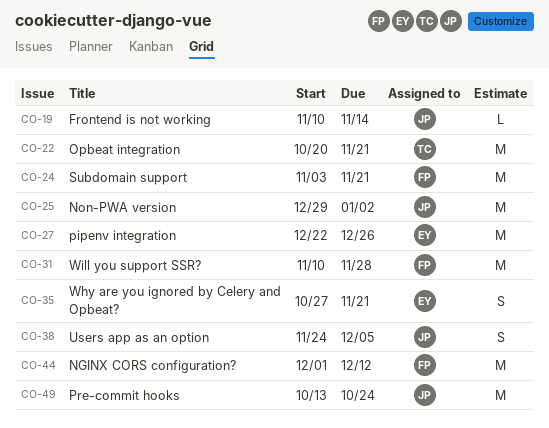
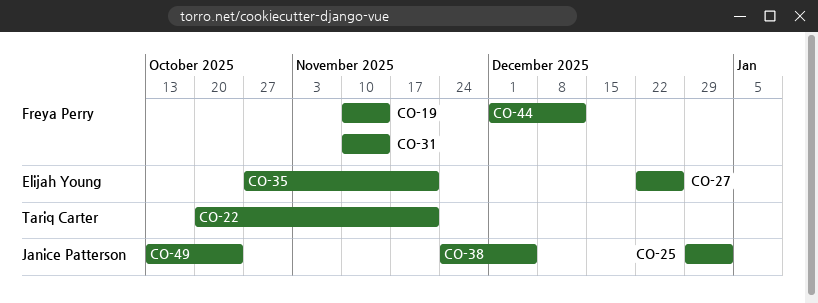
CO-19, owner: Janice Patterson -> Freya Perry
CO-24: present -> none
CO-31, due: Nov 28 -> Nov 14

